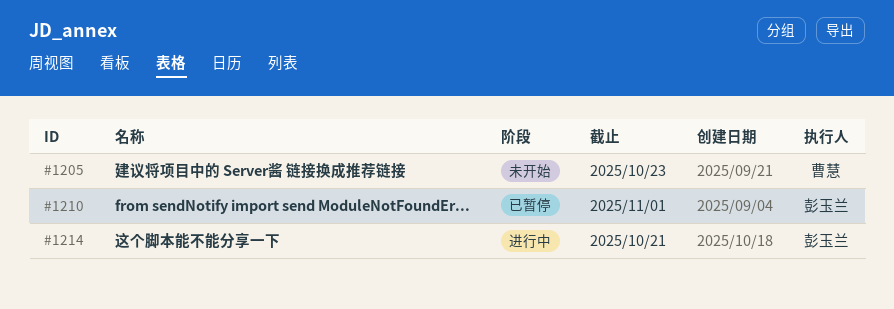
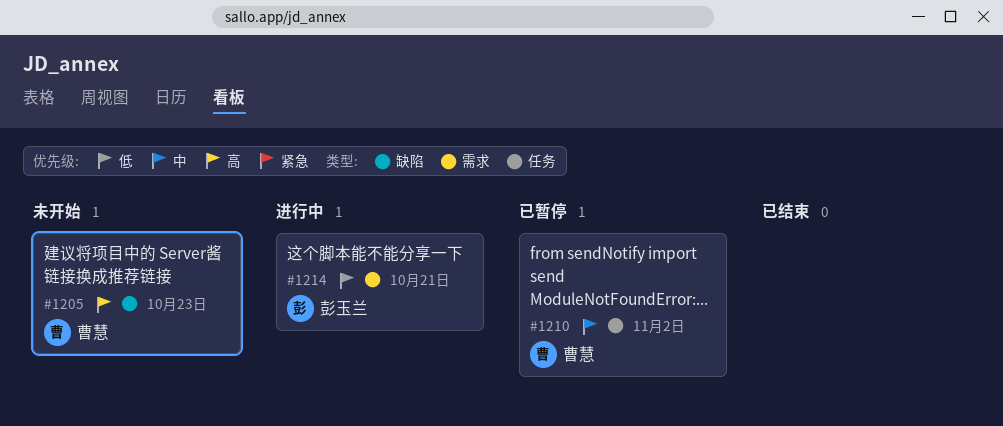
#1210, owner: 彭玉兰 -> 曹慧
#1210, due: Nov 1 -> Nov 2

